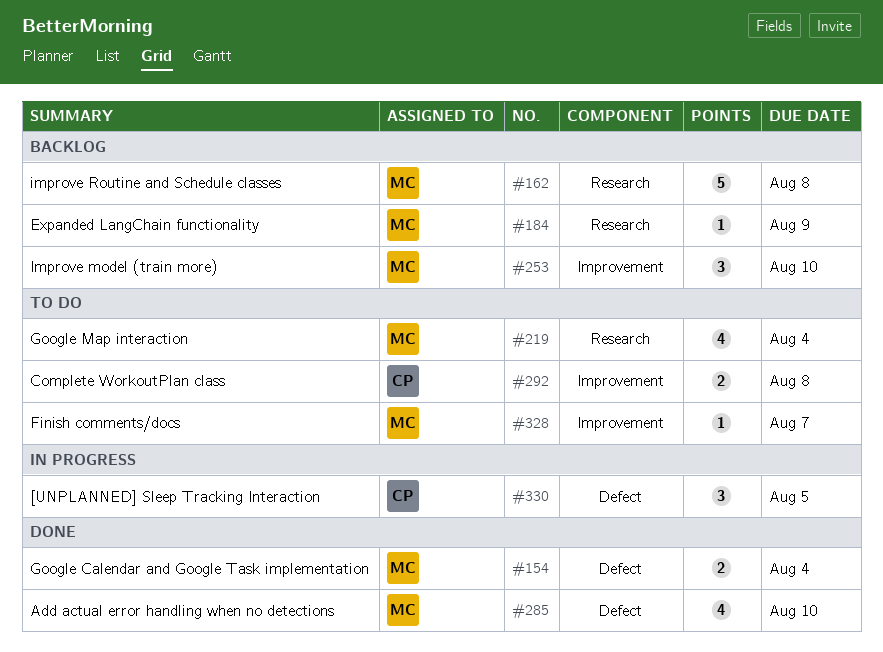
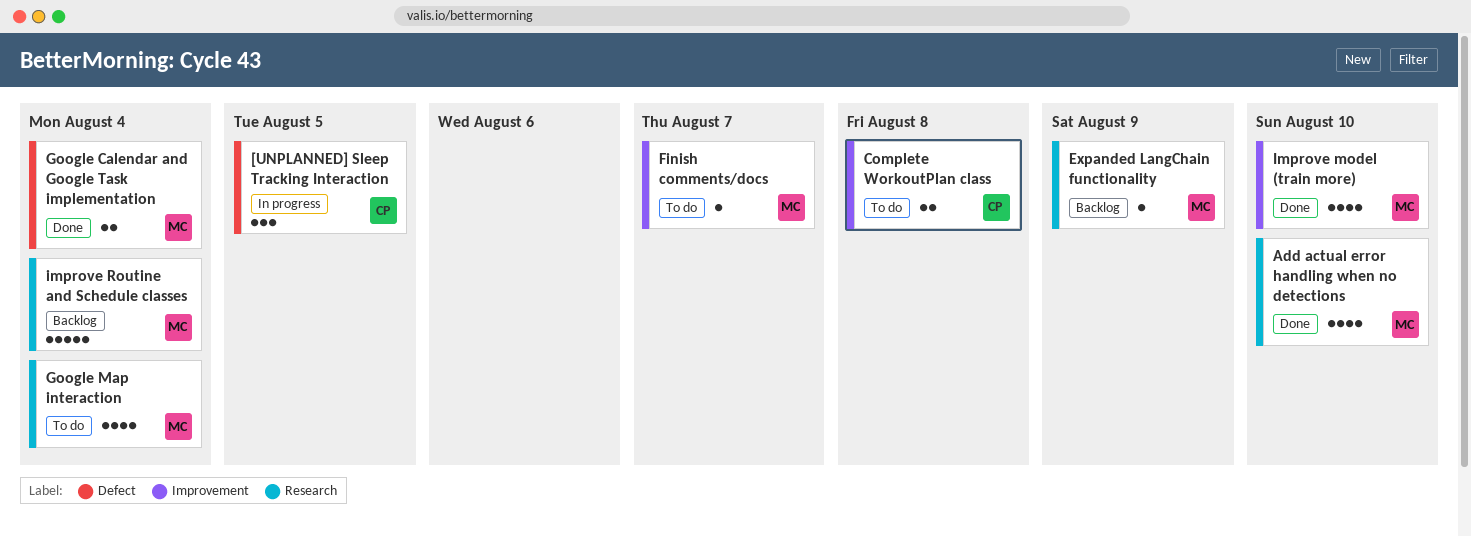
Add actual error handling when no detections, label: Defect -> Research
Improve model (train more), status: Backlog -> Done
Improve model (train more), estimate: 3 -> 4
improve Routine and Schedule classes, due: Aug 8 -> Aug 4

